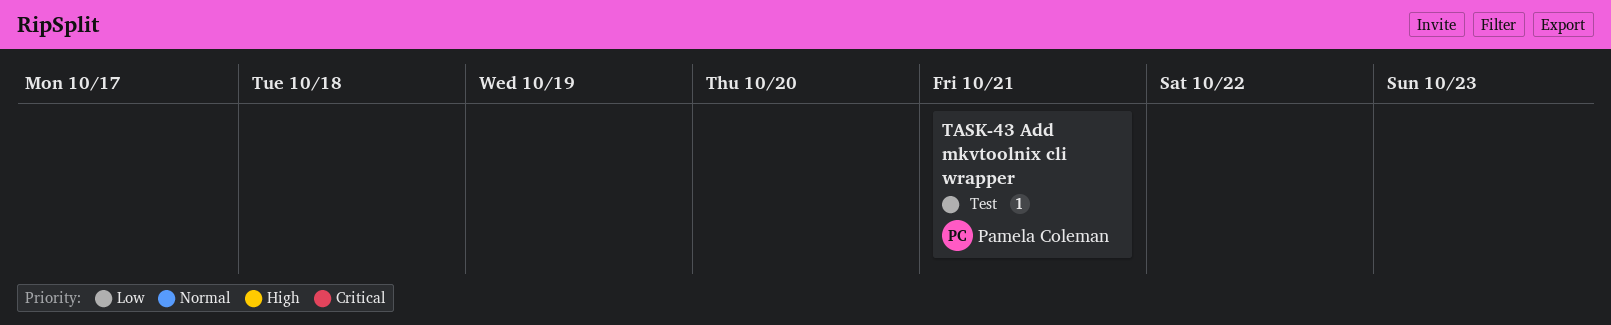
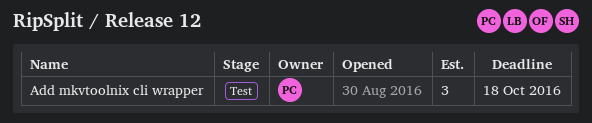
Add mkvtoolnix cli wrapper, estimate: 1 -> 3
Add mkvtoolnix cli wrapper, due: Oct 21 -> Oct 18

